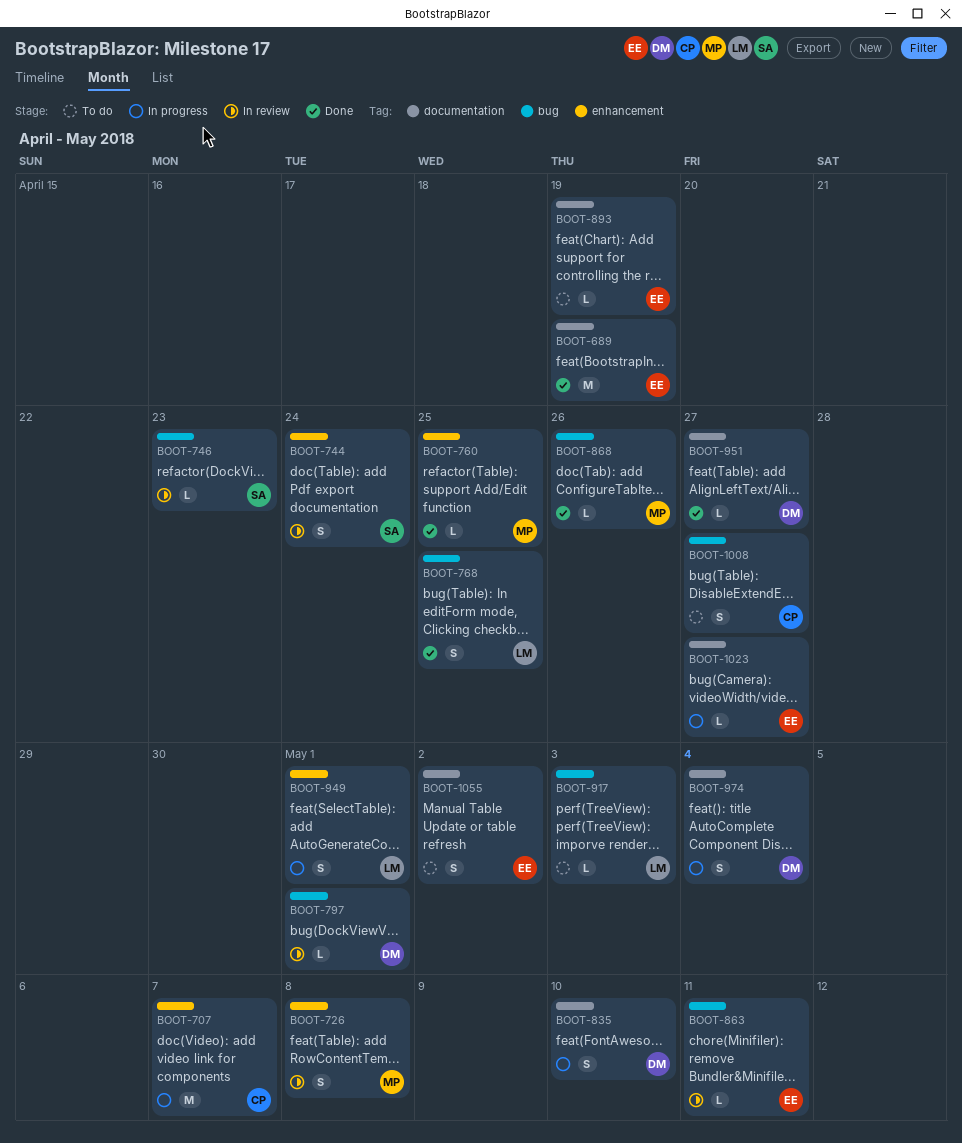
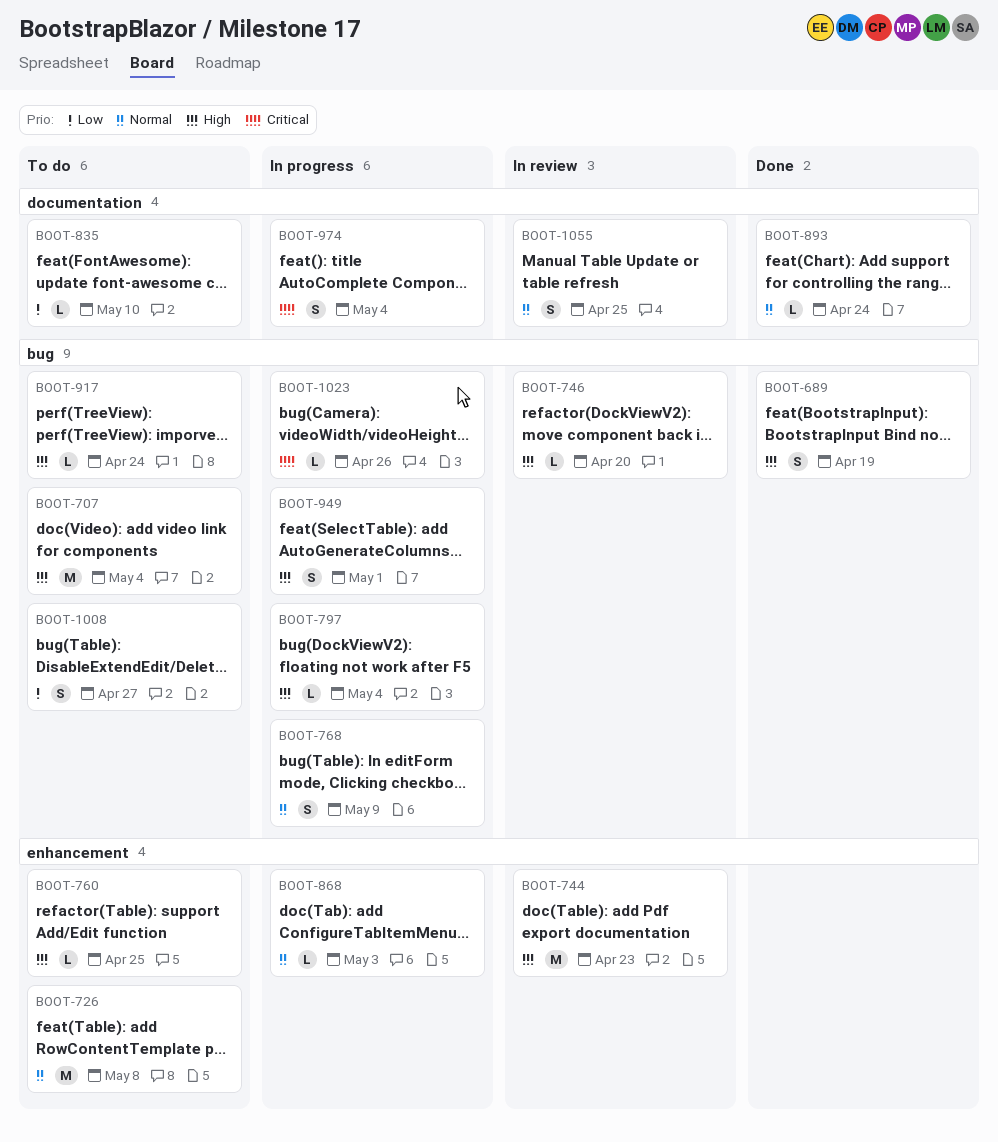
BOOT-689, label: documentation -> bug
BOOT-689, estimate: M -> S
BOOT-707, status: In progress -> To do
BOOT-707, label: enhancement -> bug
BOOT-707, due: May 7 -> May 4
BOOT-726, status: In review -> To do
BOOT-726, estimate: S -> M
BOOT-744, estimate: S -> M
BOOT-744, due: Apr 24 -> Apr 23
BOOT-746, due: Apr 23 -> Apr 20
BOOT-760, status: Done -> To do
BOOT-768, status: Done -> In progress
BOOT-768, due: Apr 25 -> May 9
BOOT-797, status: In review -> In progress
BOOT-797, due: May 1 -> May 4
BOOT-835, status: In progress -> To do
BOOT-835, estimate: S -> L
BOOT-863: present -> none
BOOT-868, status: Done -> In progress
BOOT-868, label: bug -> enhancement
BOOT-868, due: Apr 26 -> May 3
BOOT-893, status: To do -> Done
BOOT-893, due: Apr 19 -> Apr 24
BOOT-917, due: May 3 -> Apr 24
BOOT-949, label: enhancement -> bug
BOOT-951: present -> none
BOOT-1023, label: documentation -> bug
BOOT-1023, due: Apr 27 -> Apr 26
BOOT-1055, status: To do -> In review
BOOT-1055, due: May 2 -> Apr 25

